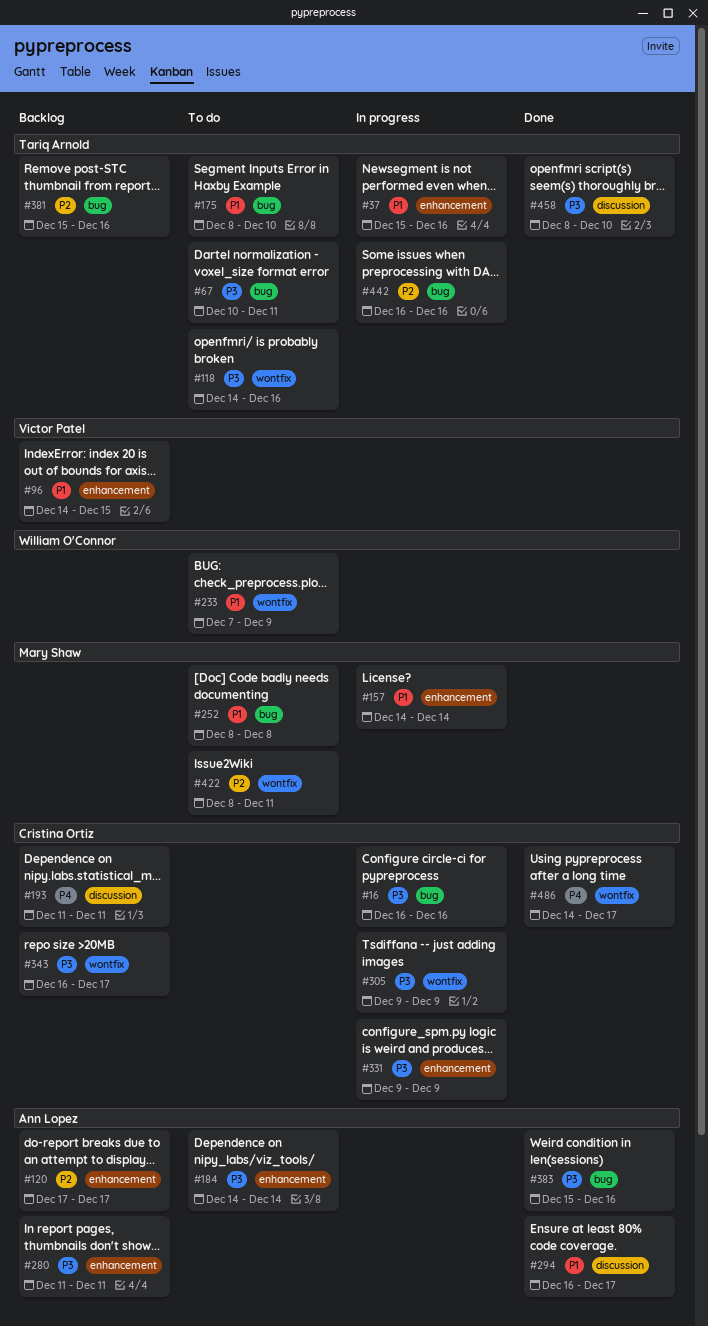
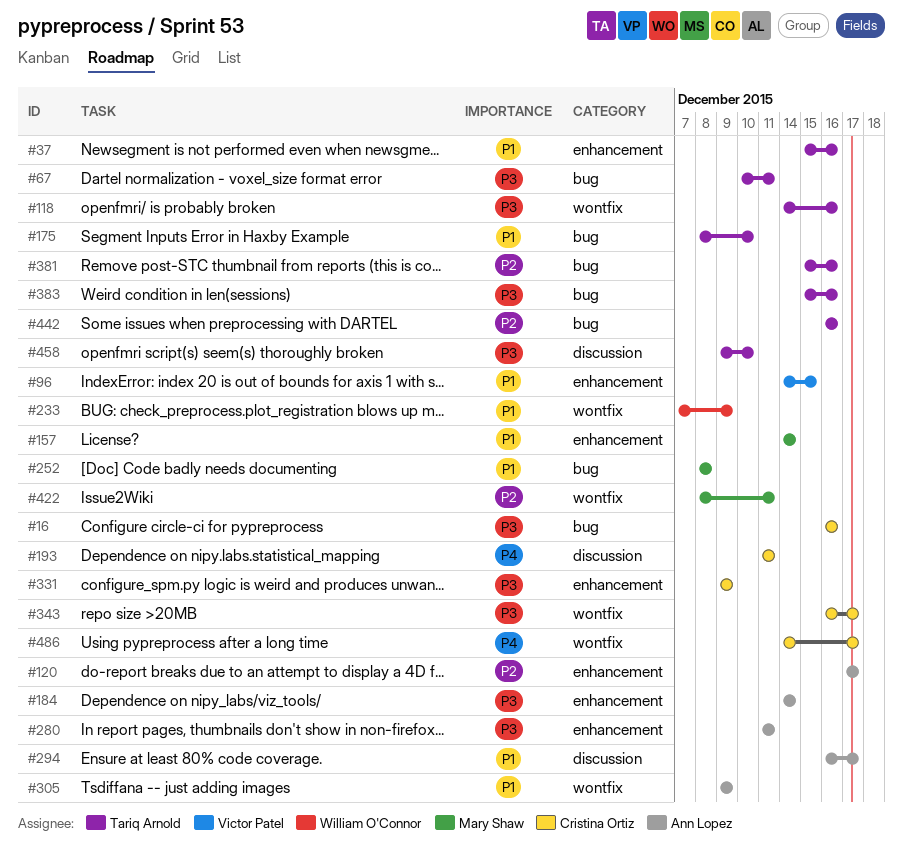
#305, owner: Cristina Ortiz -> Ann Lopez
#305, priority: P3 -> P1
#383, owner: Ann Lopez -> Tariq Arnold
#458, start: Dec 8 -> Dec 9

